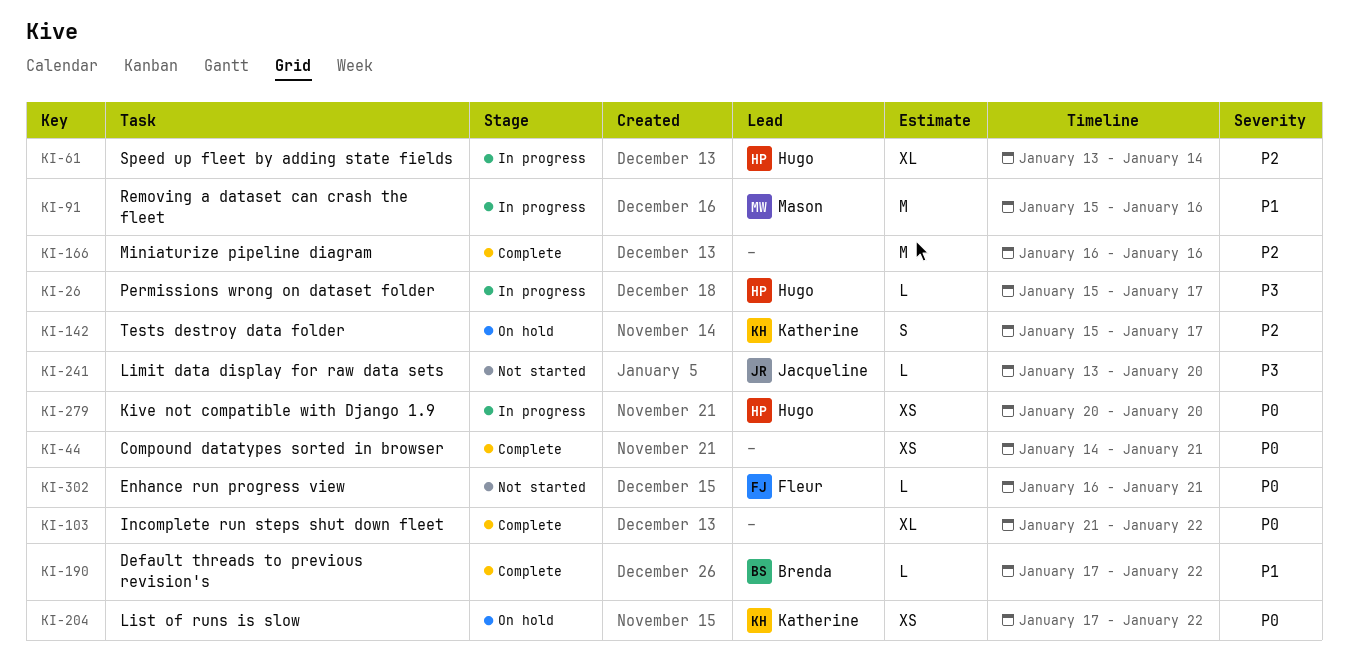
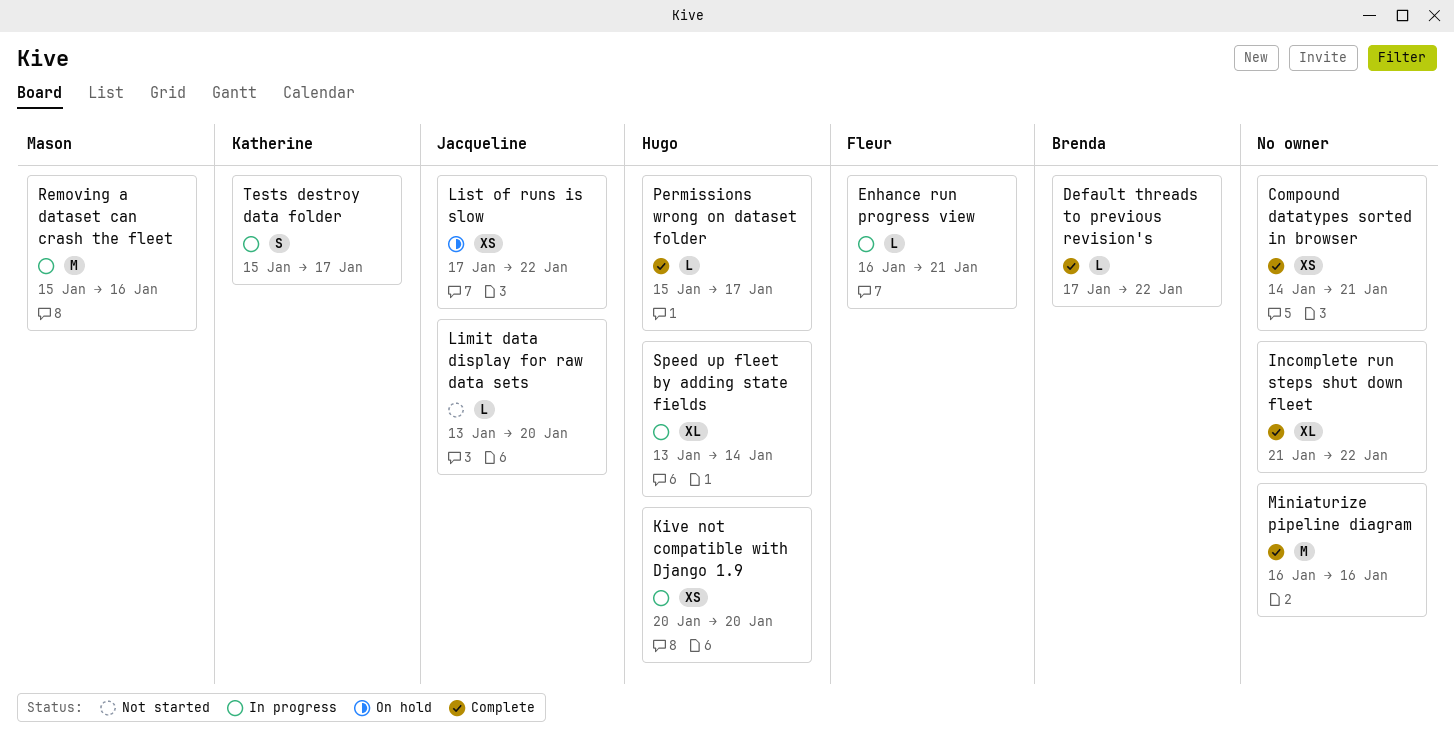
Enhance run progress view, status: Not started -> In progress
List of runs is slow, owner: Katherine -> Jacqueline
Permissions wrong on dataset folder, status: In progress -> Complete
Tests destroy data folder, status: On hold -> In progress

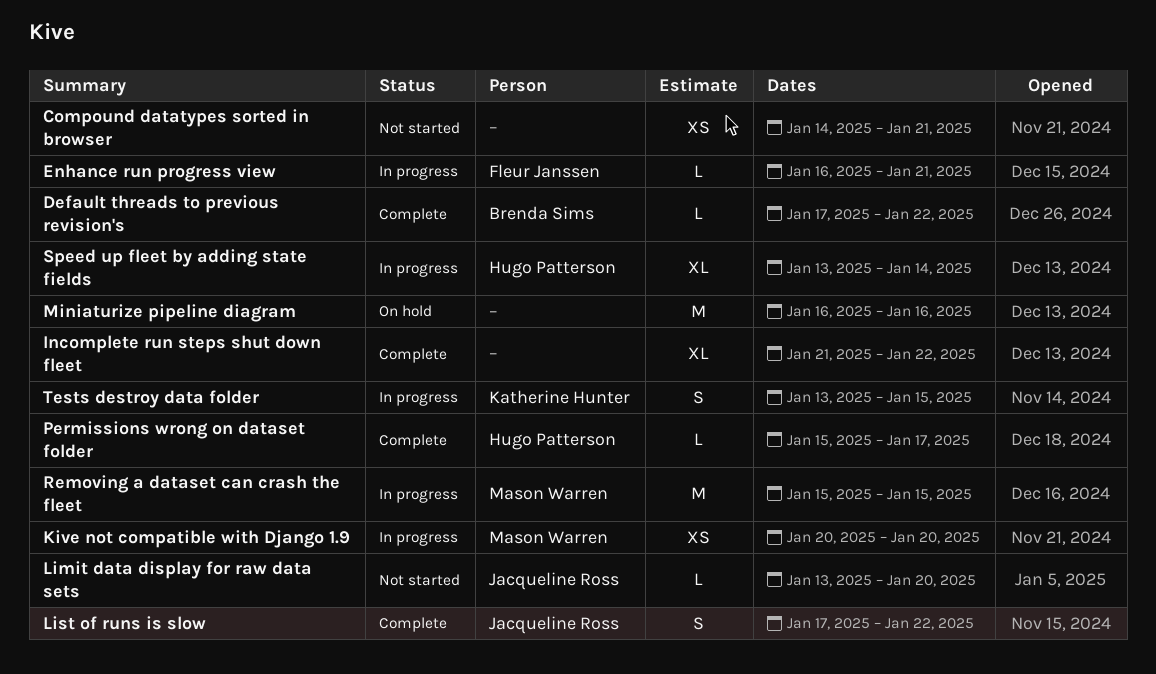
Compound datatypes sorted in browser, status: Complete -> Not started
Kive not compatible with Django 1.9, owner: Hugo Patterson -> Mason Warren
List of runs is slow, status: On hold -> Complete
List of runs is slow, estimate: XS -> S
Miniaturize pipeline diagram, status: Complete -> On hold
Removing a dataset can crash the fleet, due: Jan 16 -> Jan 15
Tests destroy data folder, start: Jan 15 -> Jan 13
Tests destroy data folder, due: Jan 17 -> Jan 15

